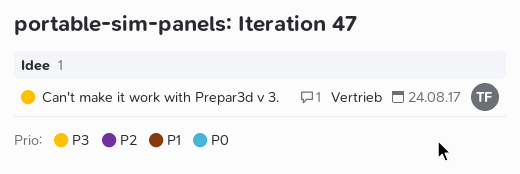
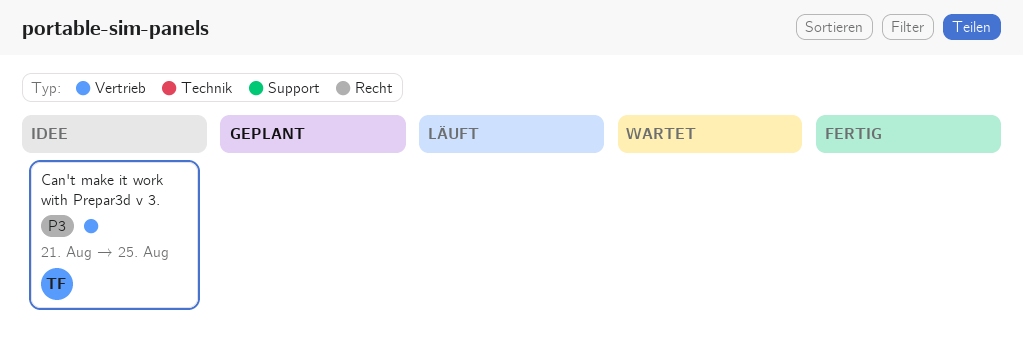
Can't make it work with Prepar3d v 3., due: Aug 24 -> Aug 25

